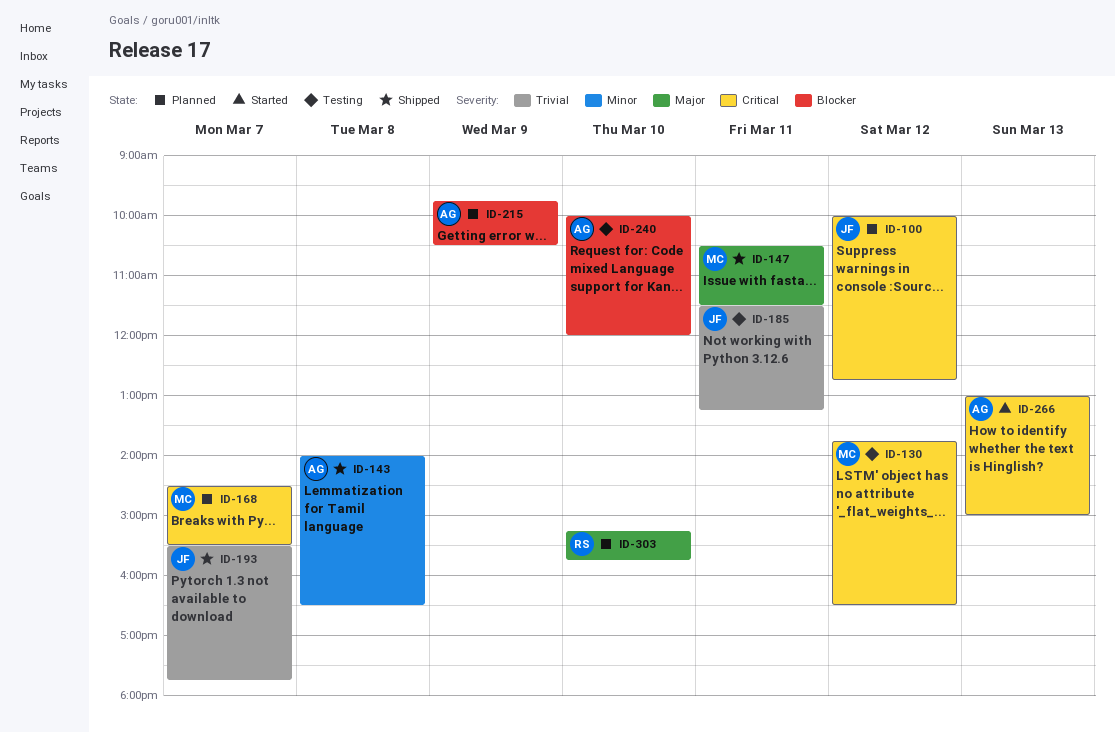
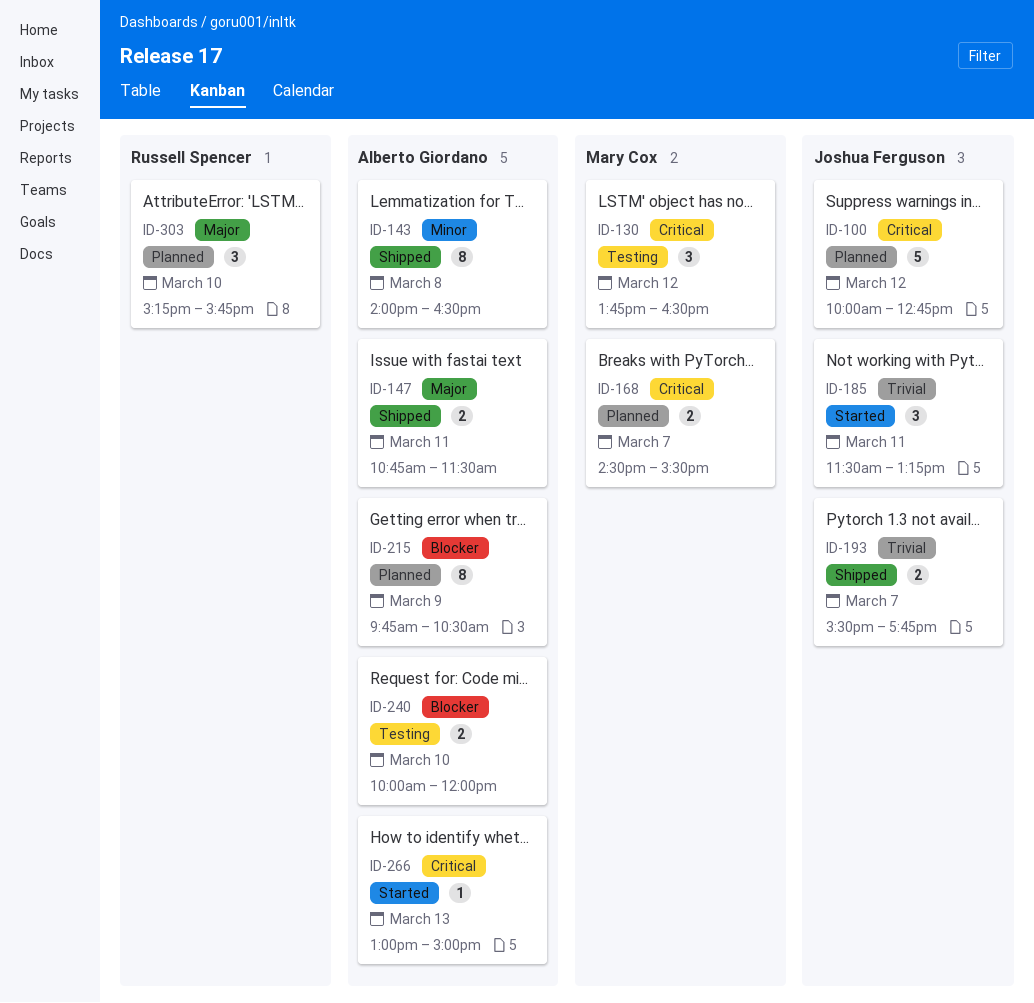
ID-147, owner: Mary Cox -> Alberto Giordano
ID-147, begins: 10:30 -> 10:45
ID-185, status: Testing -> Started

